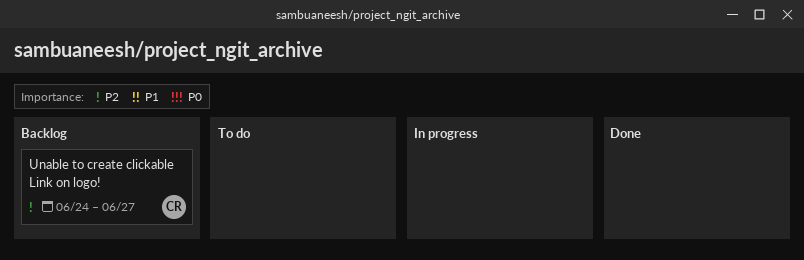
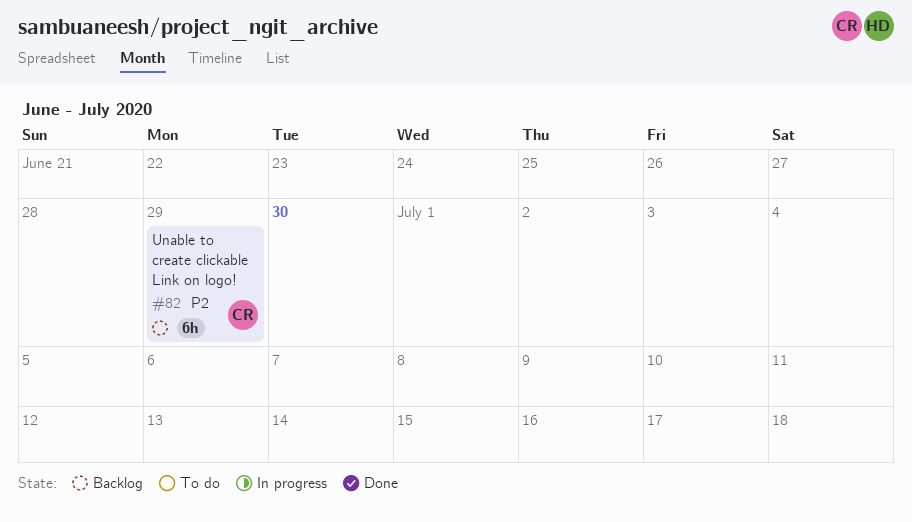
Unable to create clickable Link on logo!, due: Jun 27 -> Jun 29

